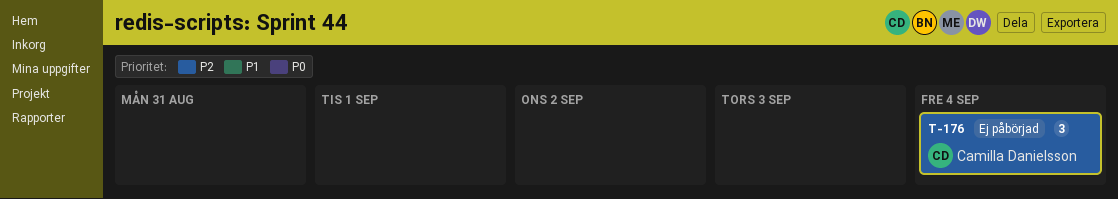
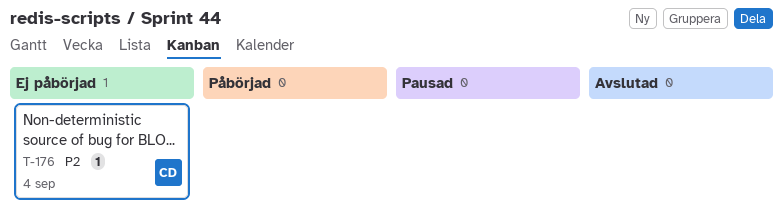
T-176, estimate: 3 -> 1

